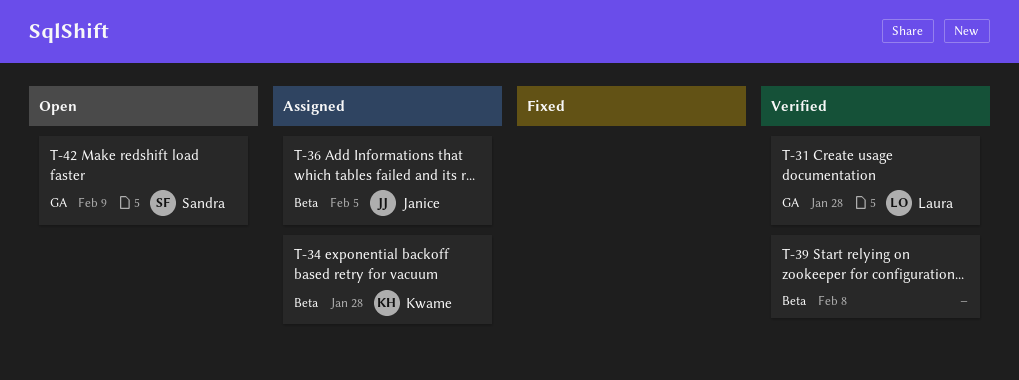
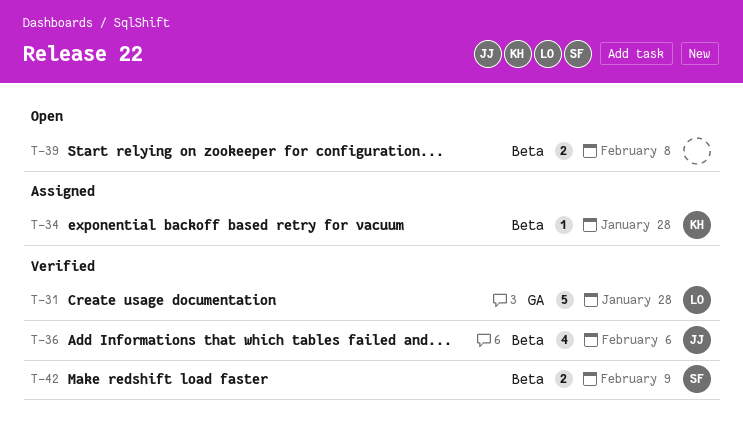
T-36, status: Assigned -> Verified
T-36, due: Feb 5 -> Feb 6
T-39, status: Verified -> Open
T-42, status: Open -> Verified
T-42, label: GA -> Beta

